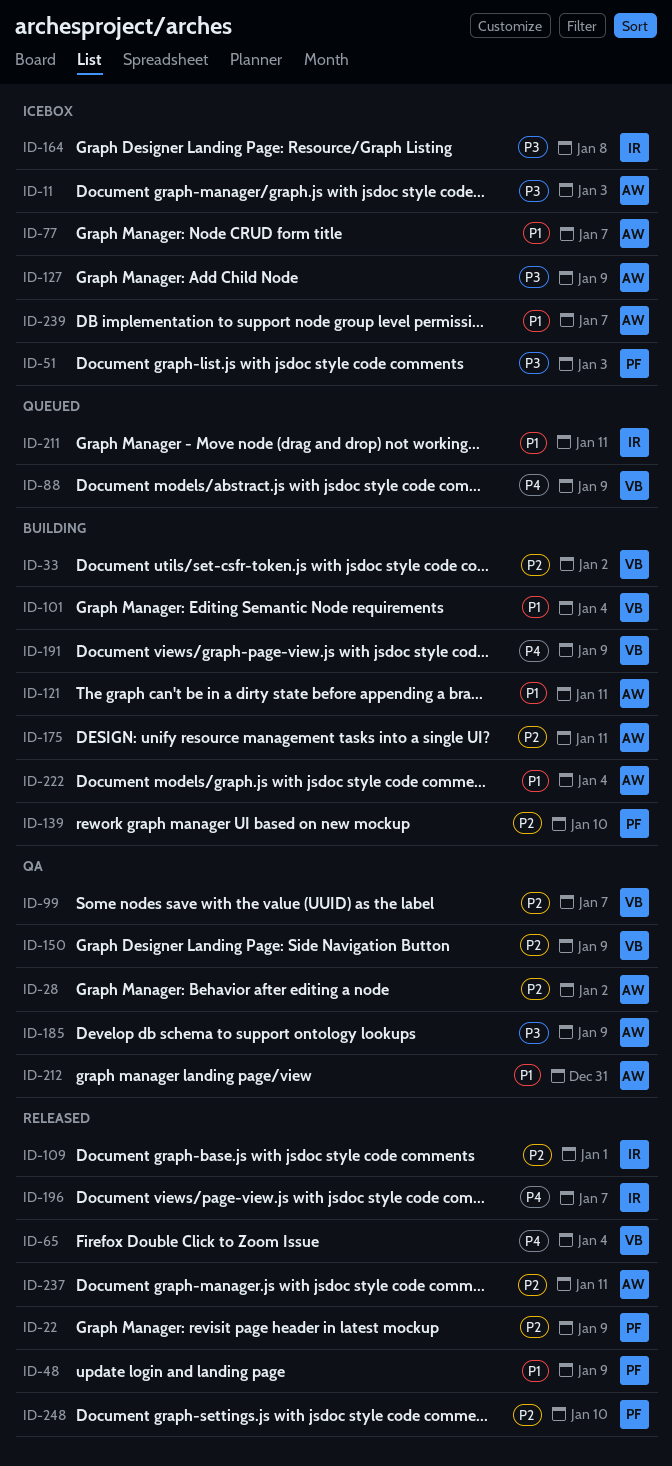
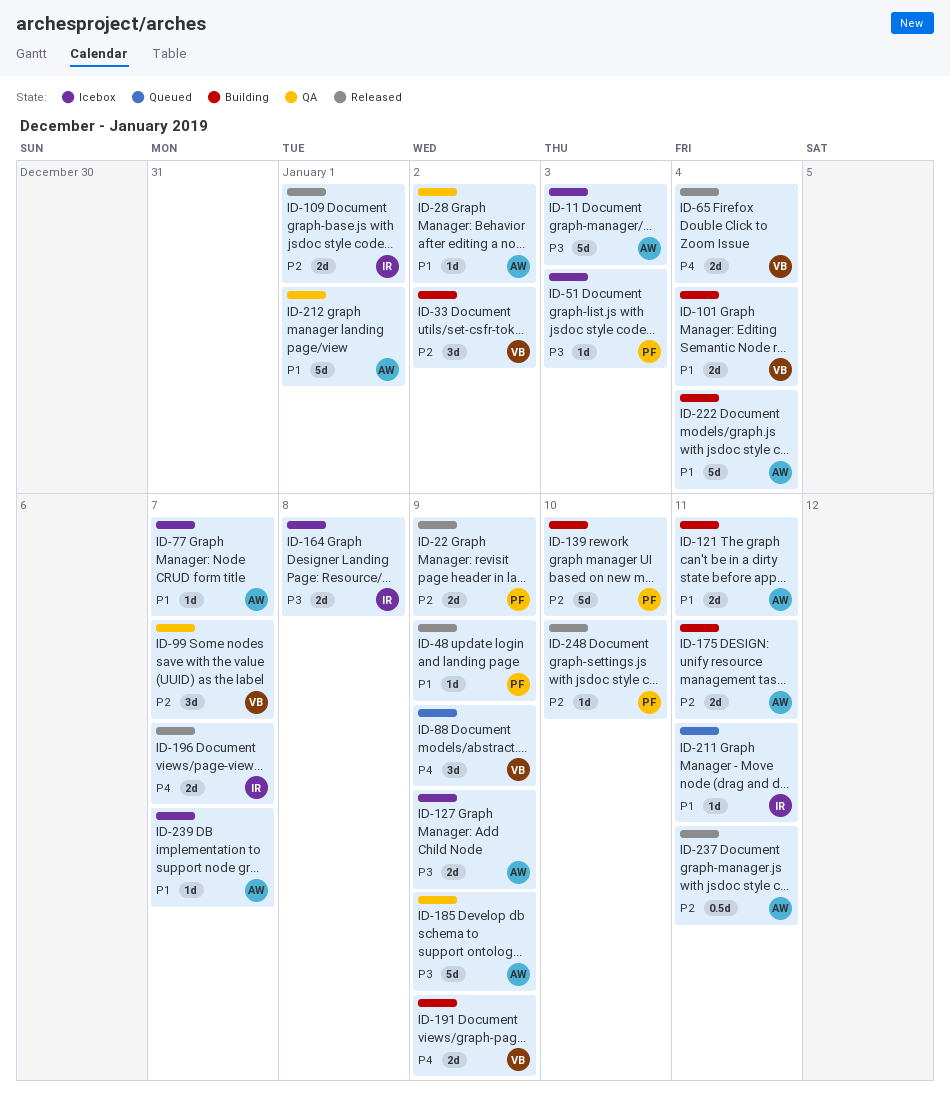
ID-28, priority: P2 -> P1
ID-150: present -> none
ID-212, due: Dec 31 -> Jan 1

